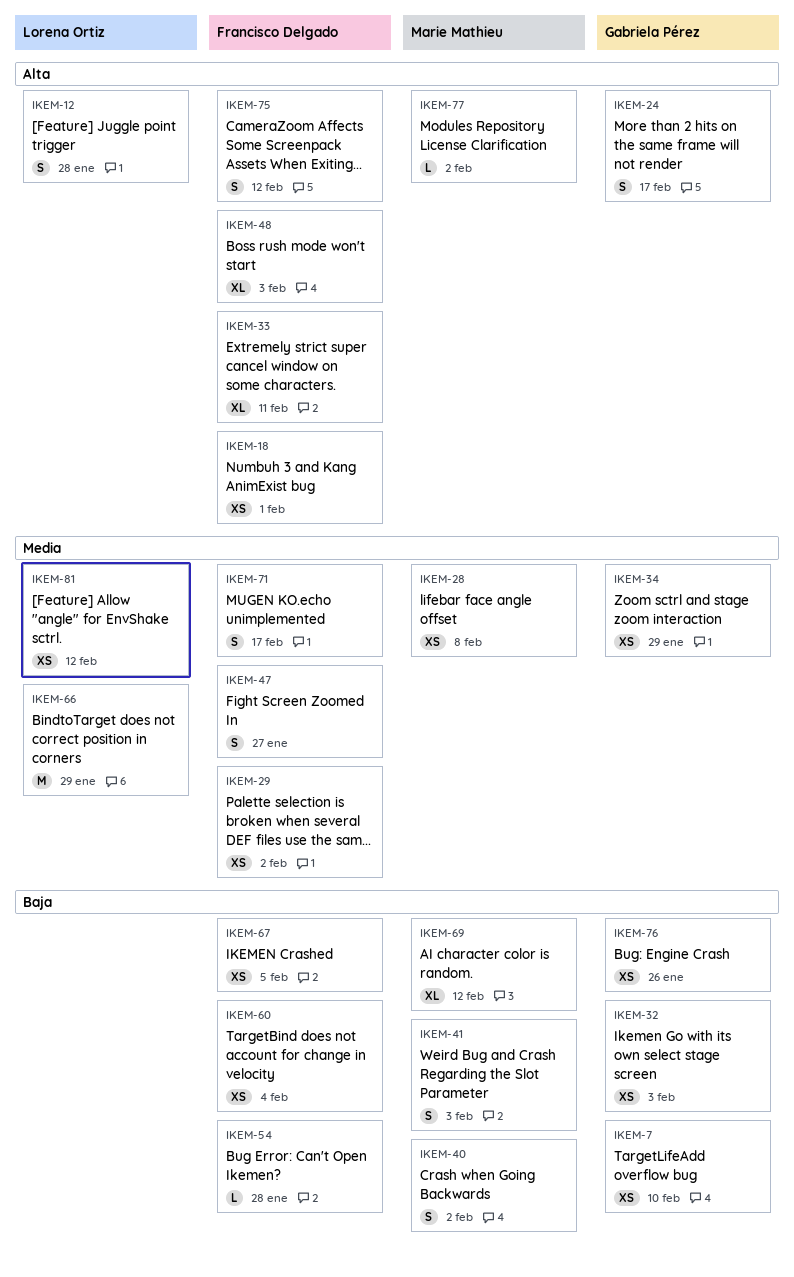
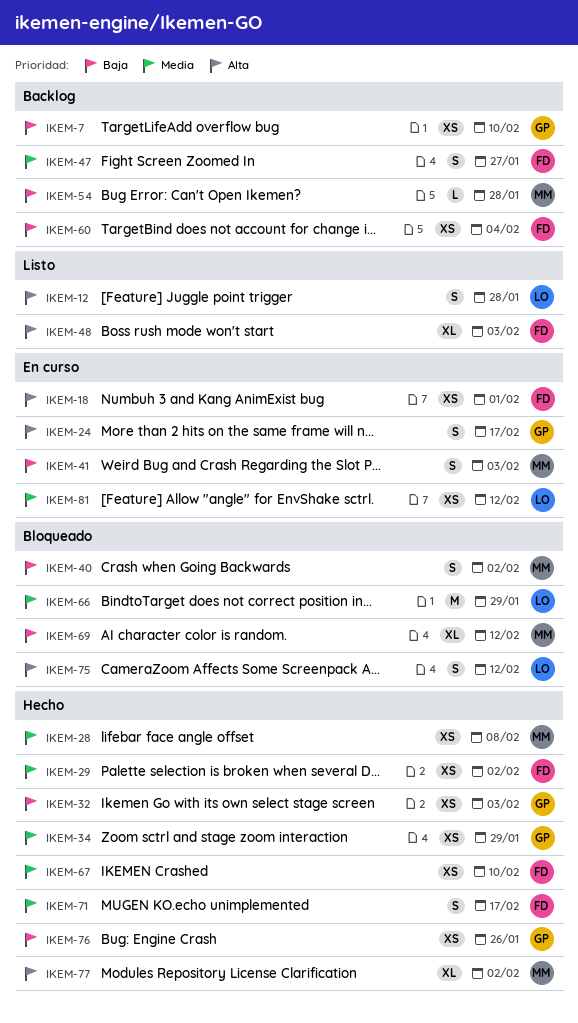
IKEM-33: present -> none
IKEM-54, owner: Francisco Delgado -> Marie Mathieu
IKEM-67, priority: Baja -> Media
IKEM-67, due: Feb 5 -> Feb 10
IKEM-75, owner: Francisco Delgado -> Lorena Ortiz
IKEM-77, estimate: L -> XL

